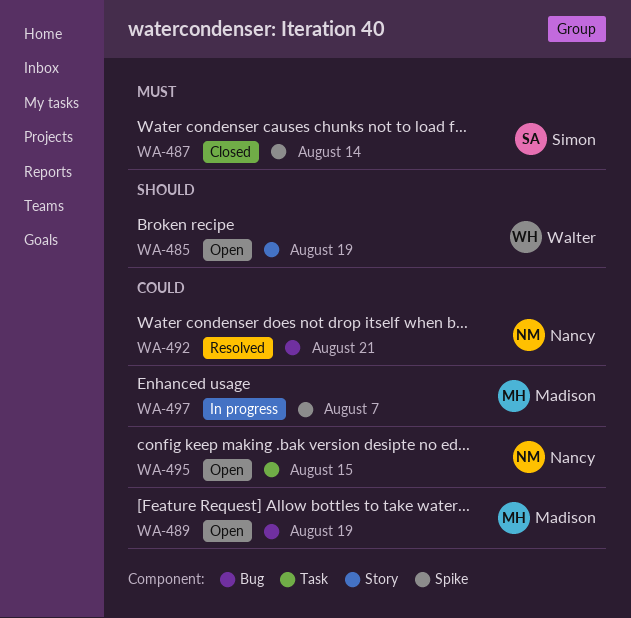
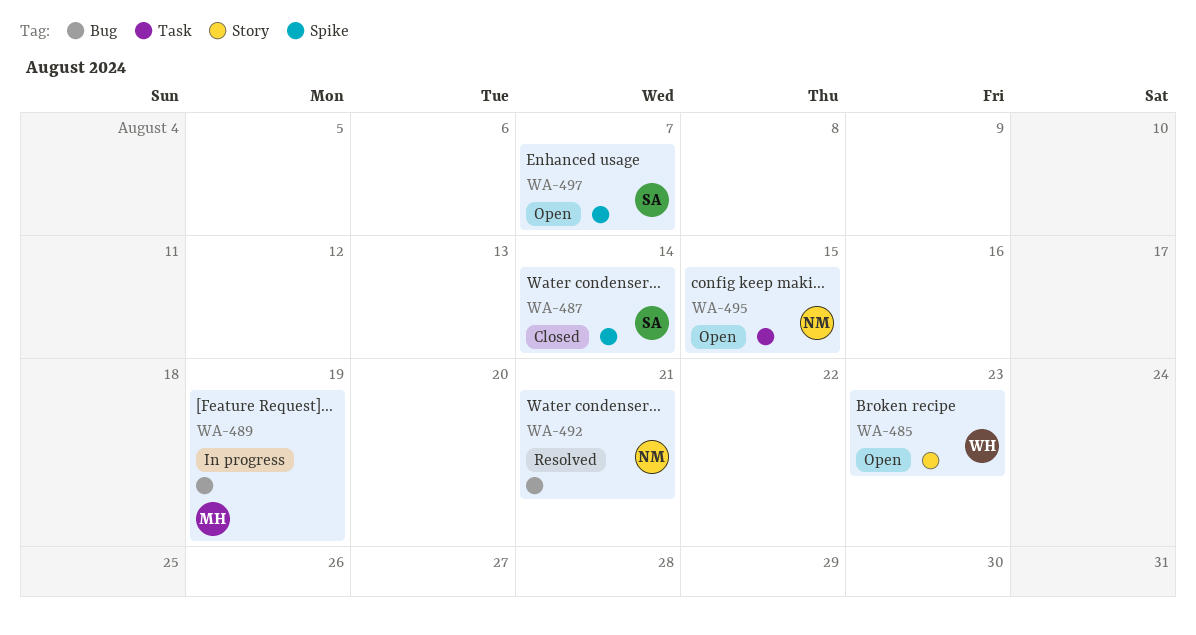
WA-485, due: Aug 19 -> Aug 23
WA-489, status: Open -> In progress
WA-497, status: In progress -> Open
WA-497, owner: Madison -> Simon

